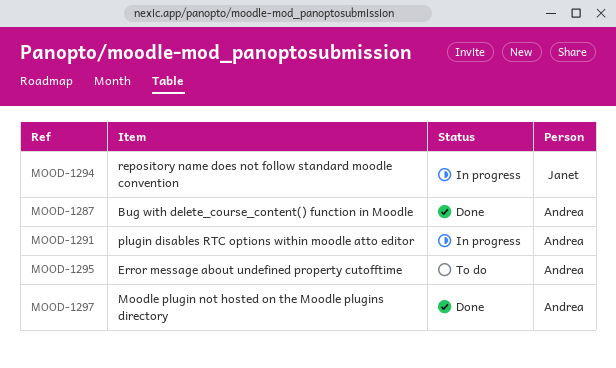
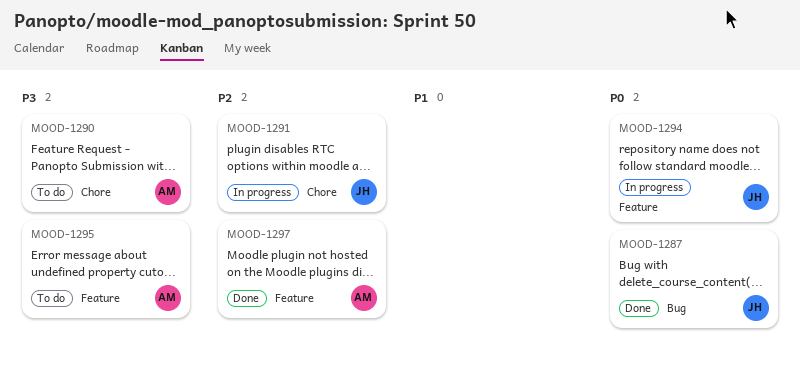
MOOD-1287, owner: Andrea -> Janet
MOOD-1290: none -> present
MOOD-1291, owner: Andrea -> Janet

